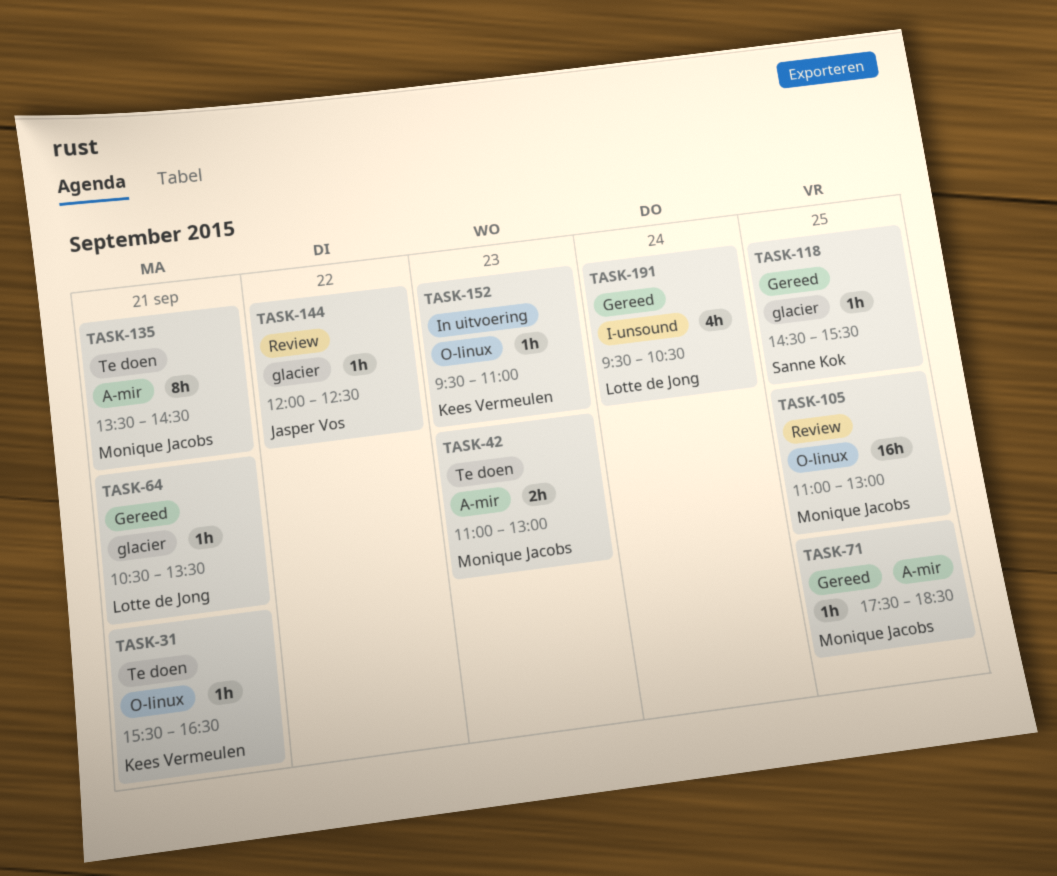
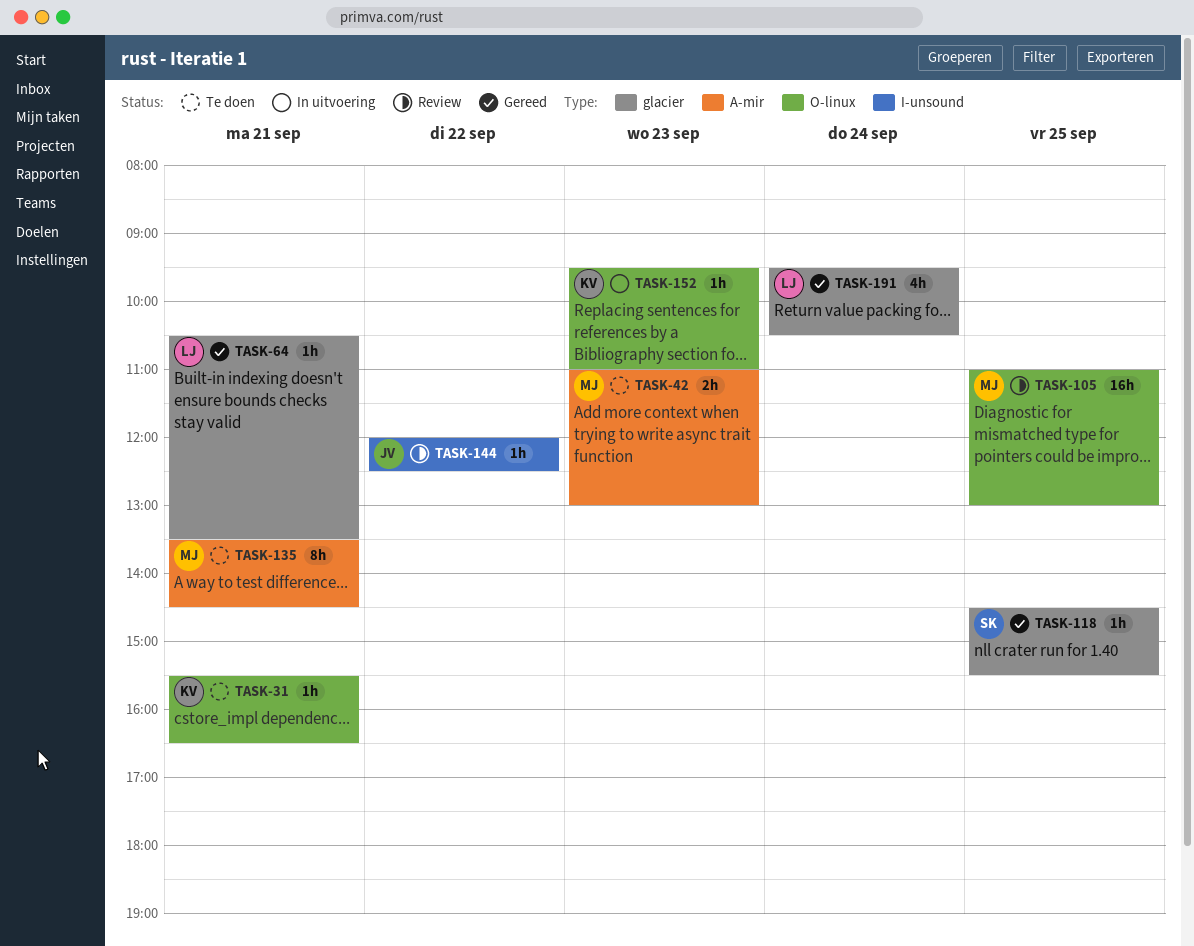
TASK-71: present -> none
TASK-144, label: glacier -> I-unsound
TASK-191, label: I-unsound -> glacier

